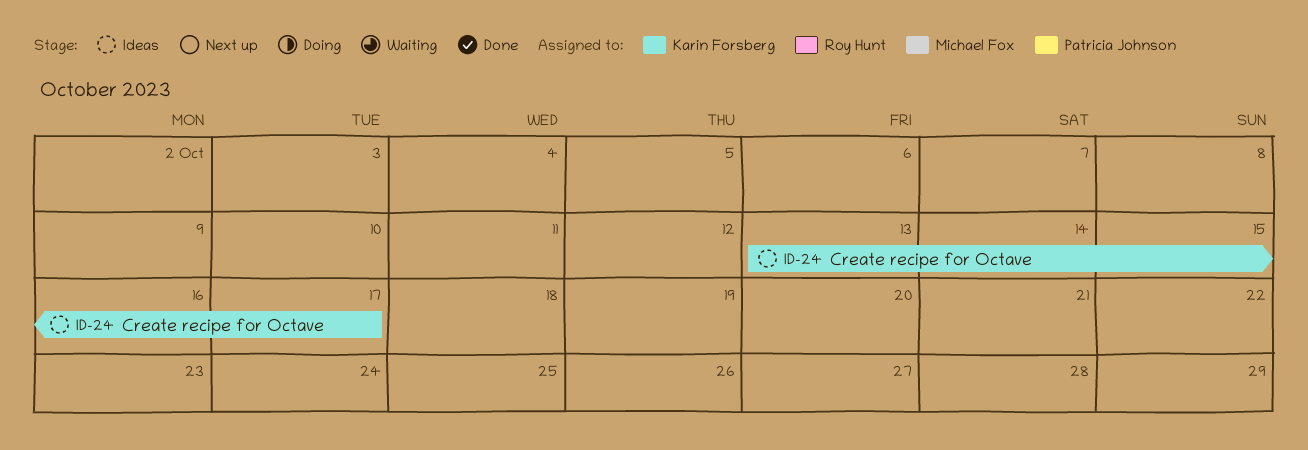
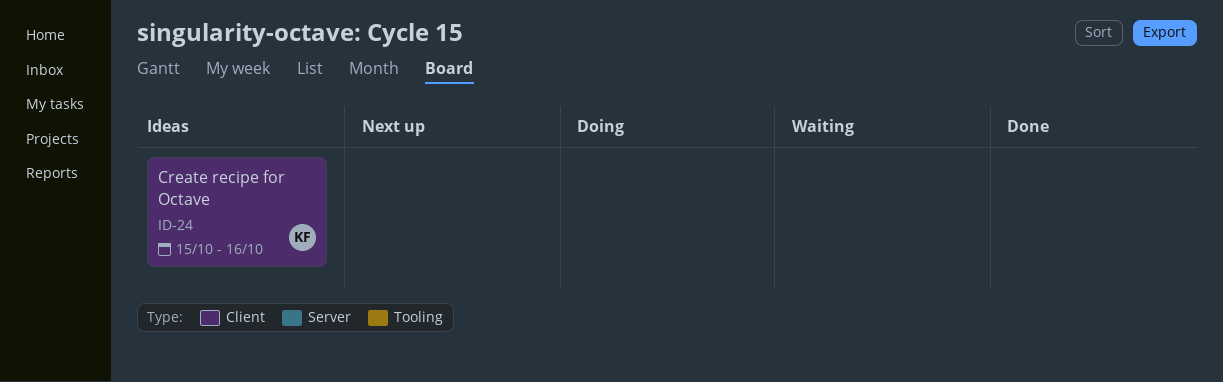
ID-24, start: Oct 13 -> Oct 15
ID-24, due: Oct 17 -> Oct 16

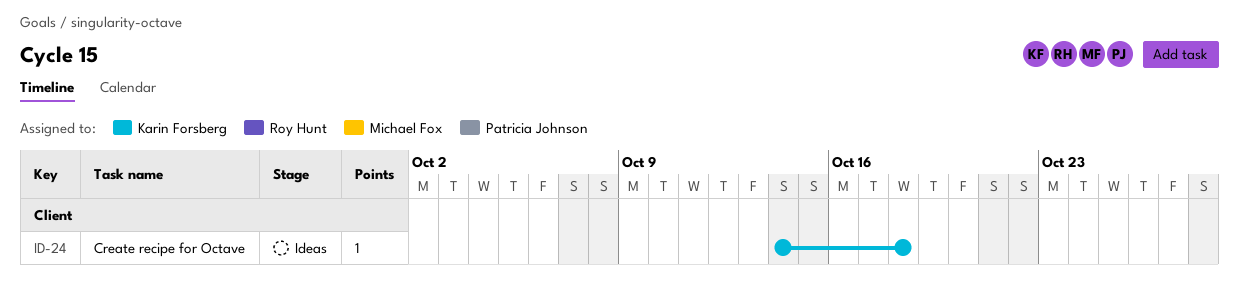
ID-24, start: Oct 15 -> Oct 14
ID-24, due: Oct 16 -> Oct 18

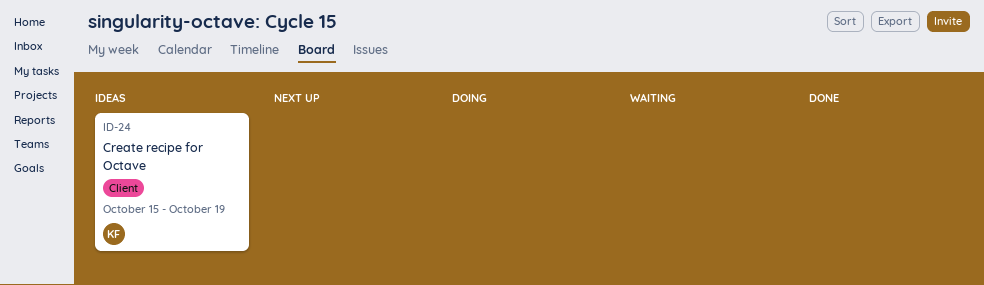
ID-24, start: Oct 14 -> Oct 15
ID-24, due: Oct 18 -> Oct 19

